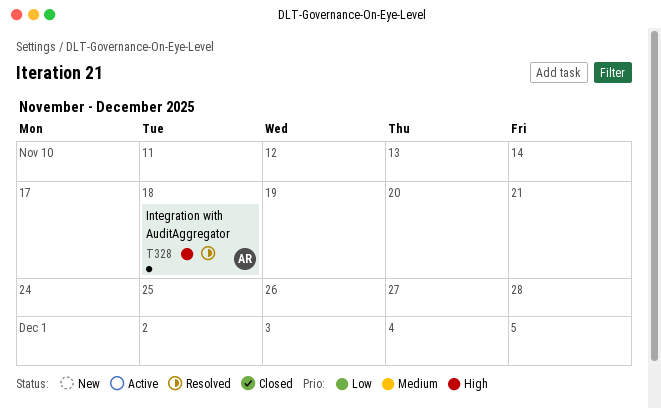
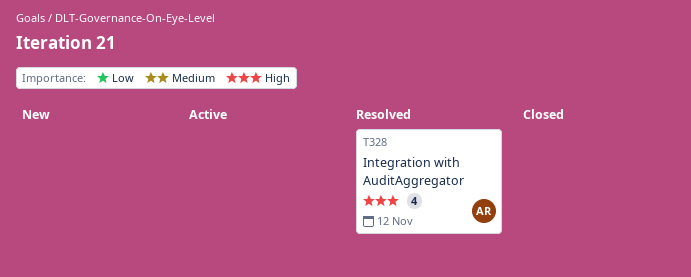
T328, estimate: 1 -> 4
T328, due: Nov 18 -> Nov 12

